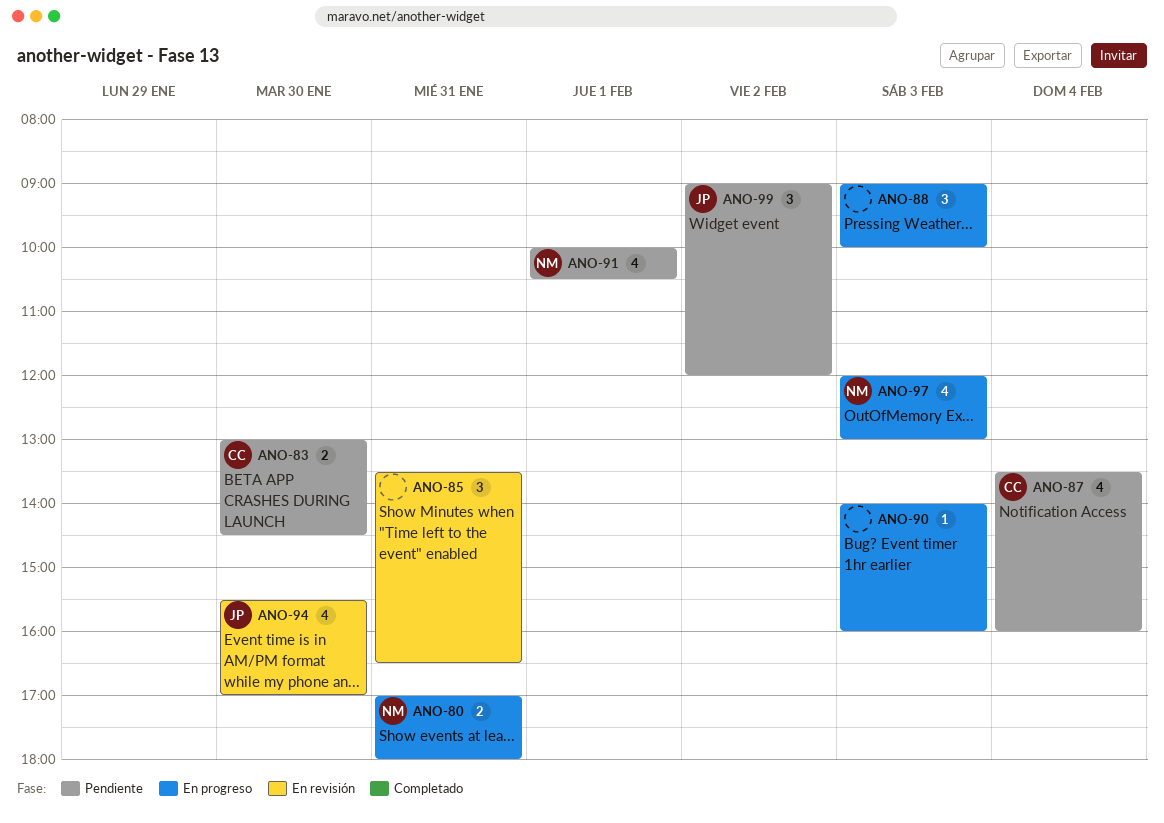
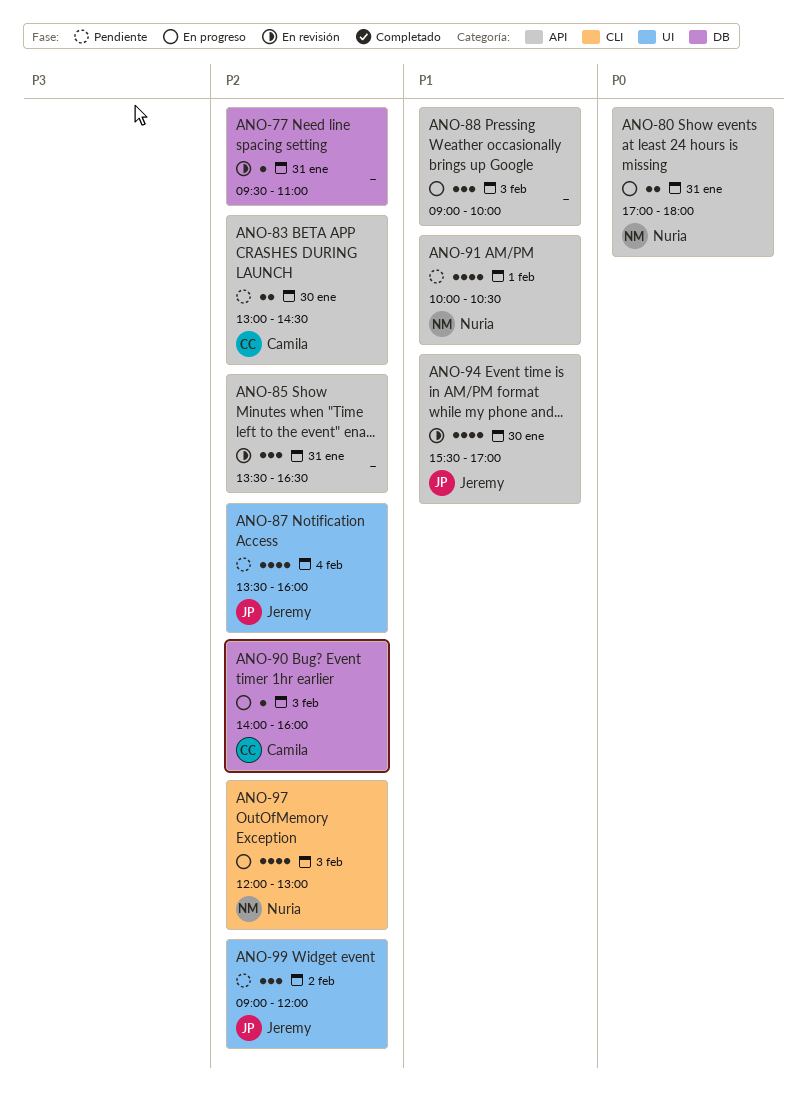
ANO-77: none -> present
ANO-87, owner: Camila -> Jeremy
ANO-90, owner: none -> Camila

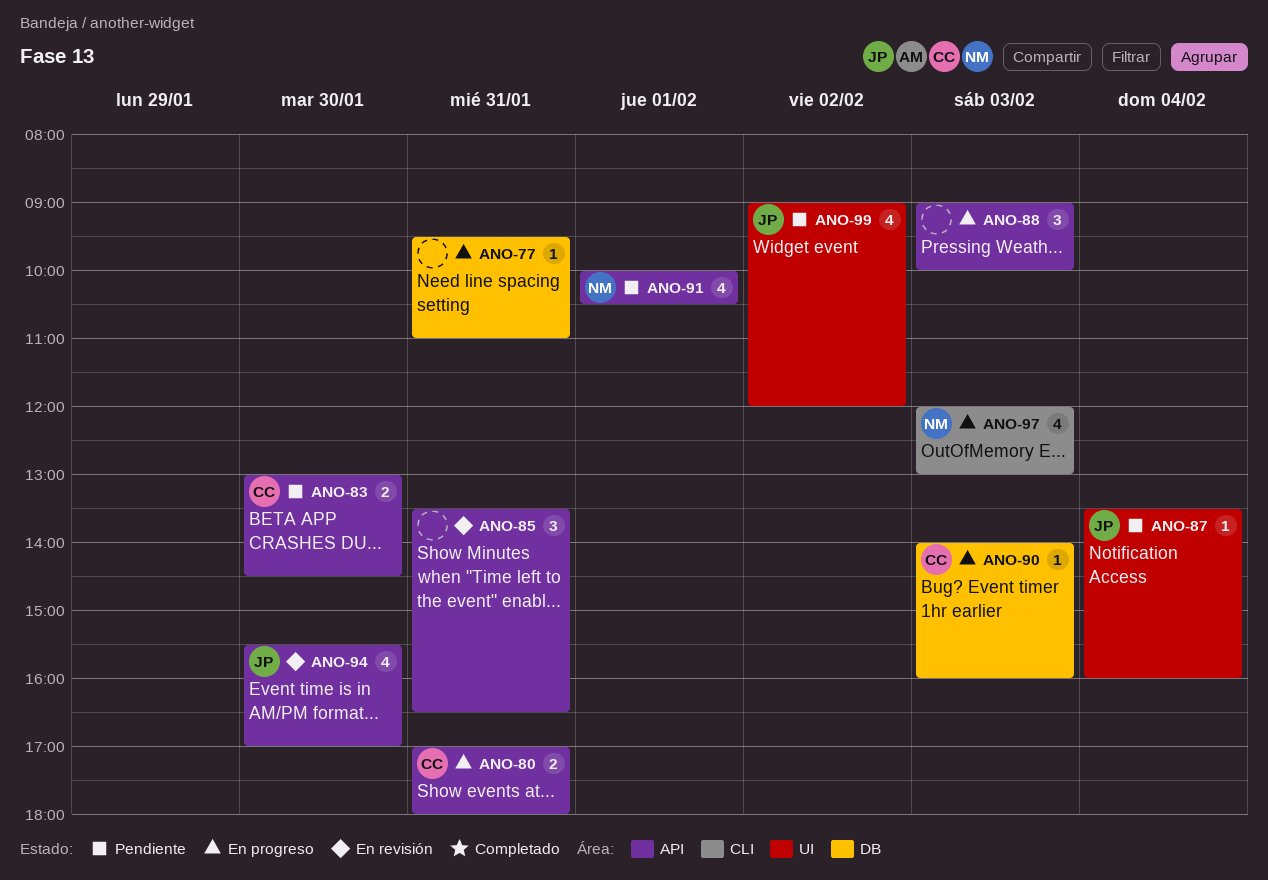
ANO-77, status: En revisión -> En progreso
ANO-80, owner: Nuria -> Camila
ANO-87, estimate: 4 -> 1
ANO-99, estimate: 3 -> 4

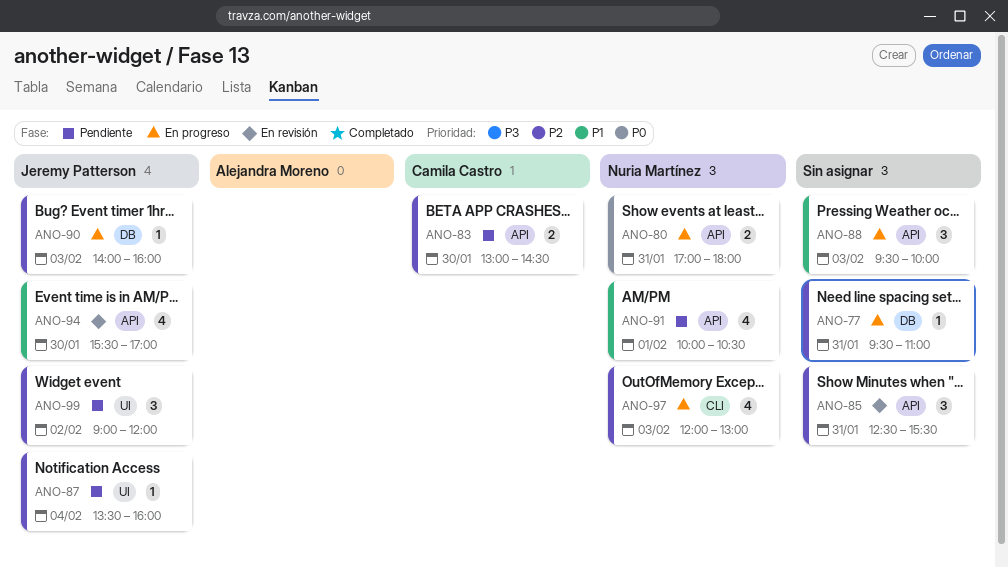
ANO-80, owner: Camila Castro -> Nuria Martínez
ANO-85, begins: 13:30 -> 12:30
ANO-85, ends: 16:30 -> 15:30
ANO-88, begins: 09:00 -> 09:30
ANO-90, owner: Camila Castro -> Jeremy Patterson
ANO-99, estimate: 4 -> 3

